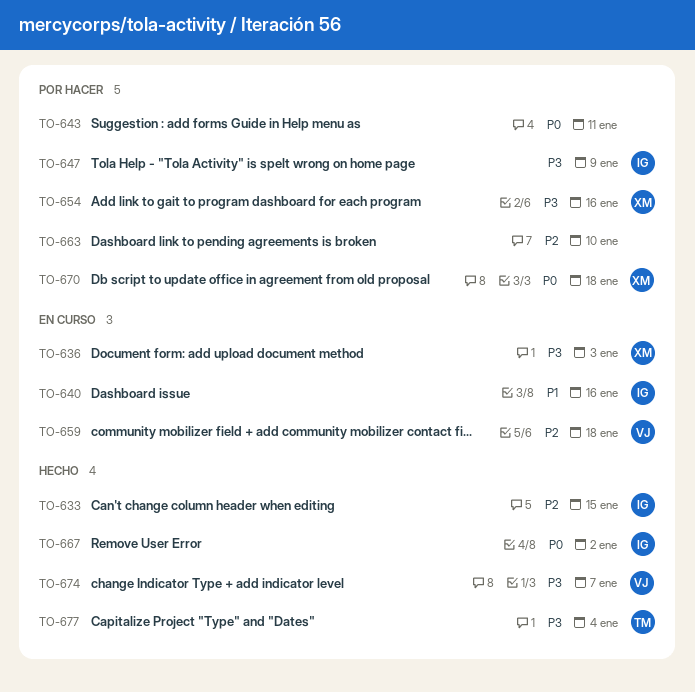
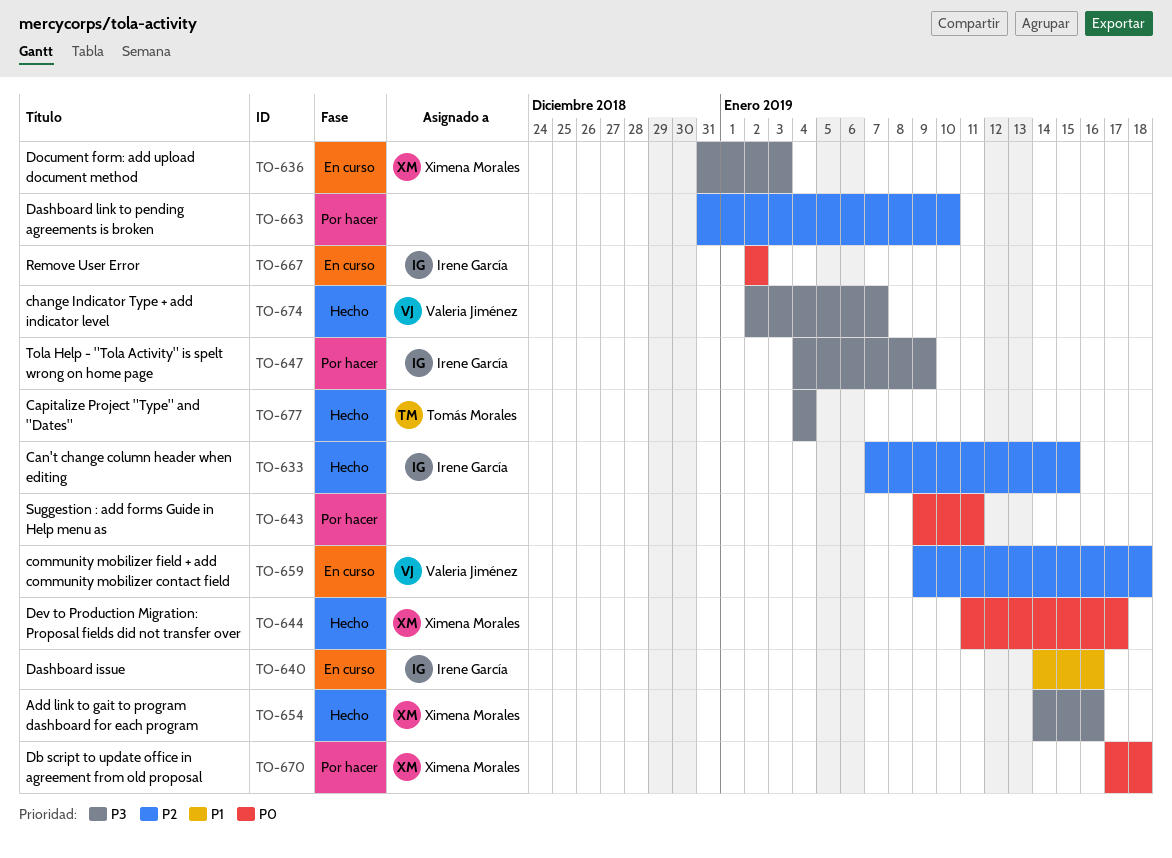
TO-644: none -> present
TO-654, status: Por hacer -> Hecho
TO-667, status: Hecho -> En curso

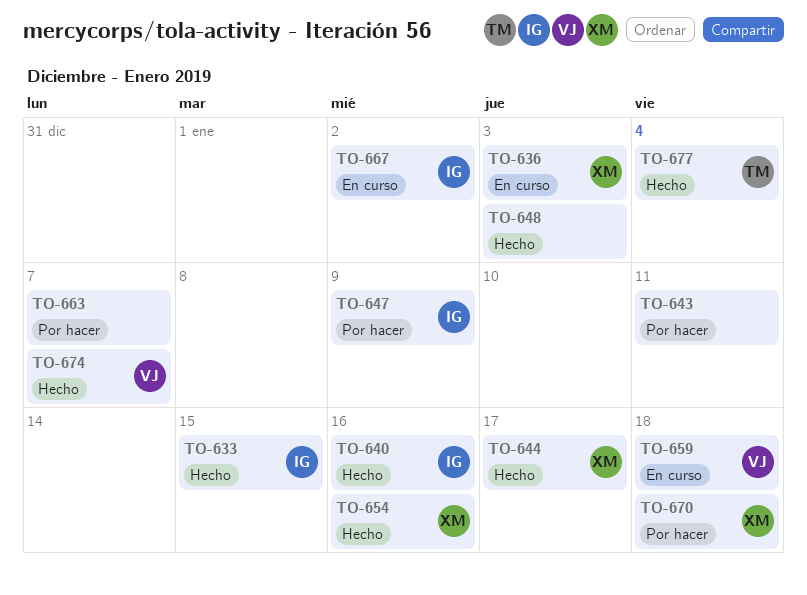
TO-640, status: En curso -> Hecho
TO-648: none -> present
TO-663, due: Jan 10 -> Jan 7

